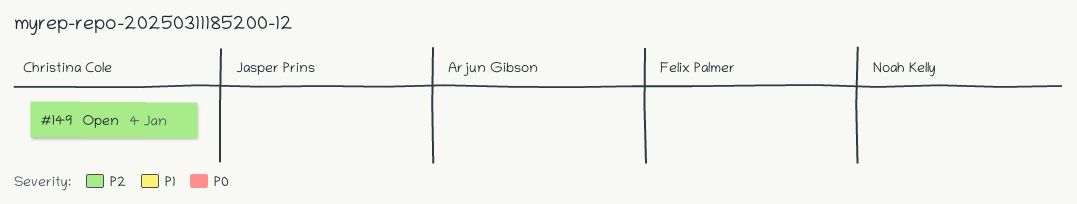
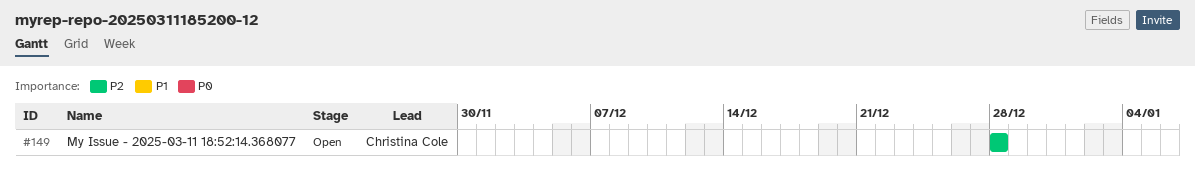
#149, due: Jan 4 -> Dec 28

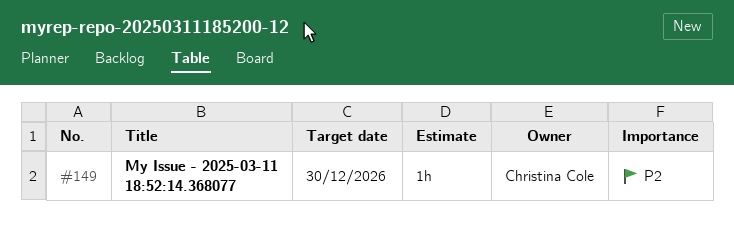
#149, due: Dec 28 -> Dec 30

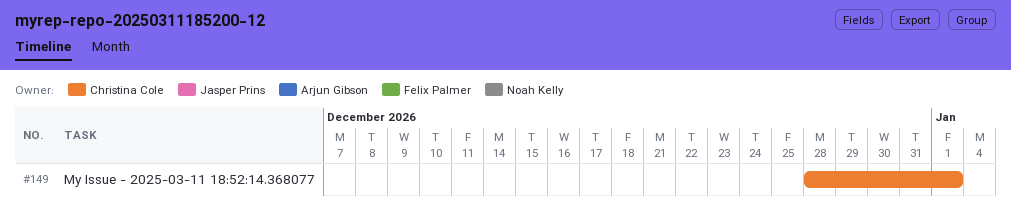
#149, due: Dec 30 -> Jan 1

